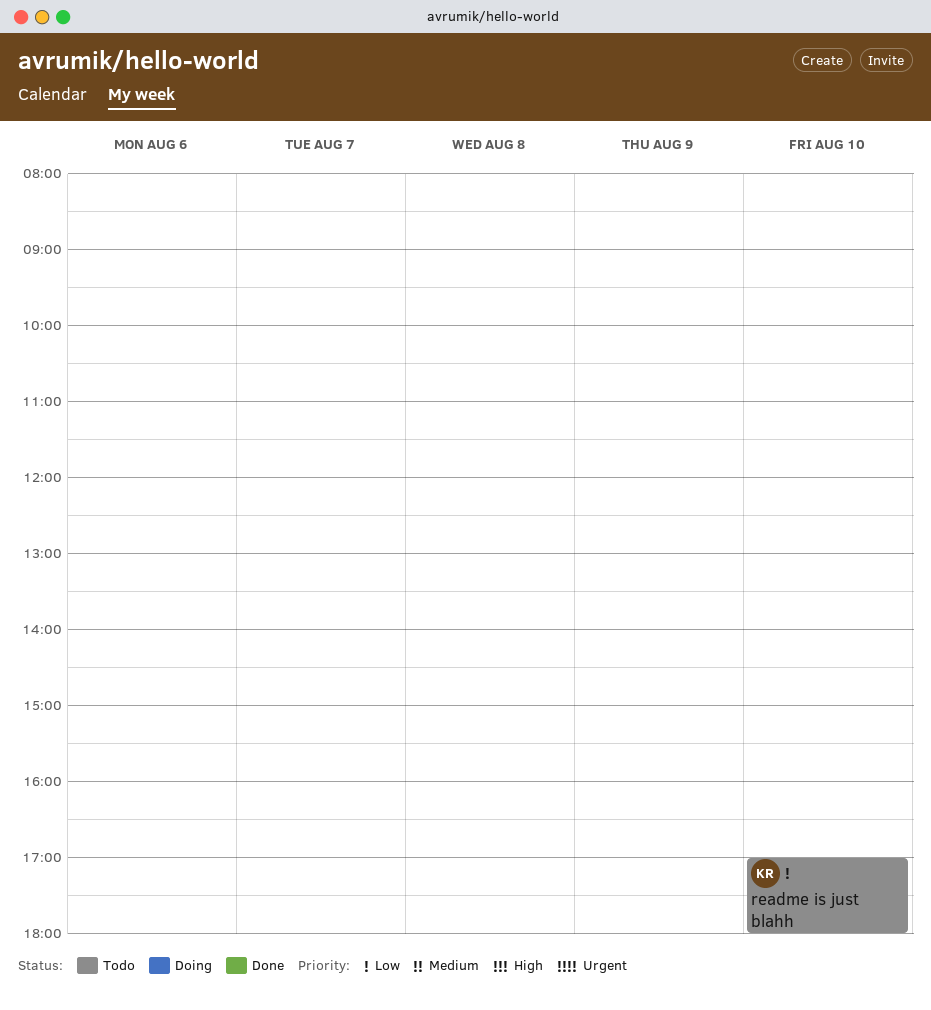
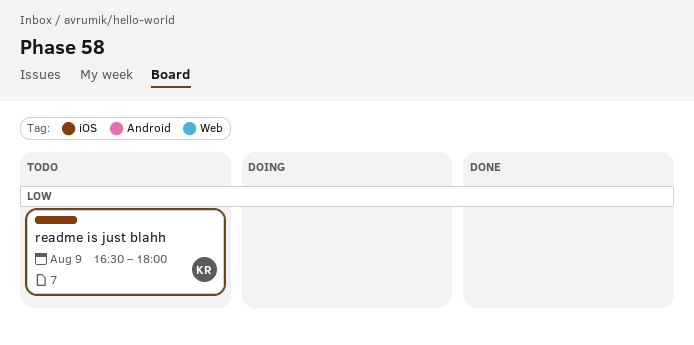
readme is just blahh, day: Aug 10 -> Aug 9
readme is just blahh, begins: 17:00 -> 16:30

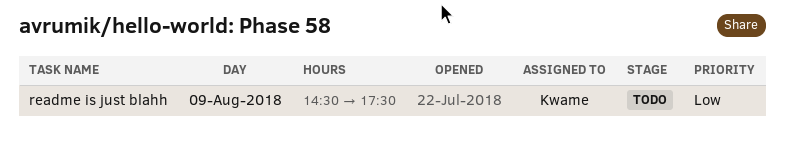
readme is just blahh, begins: 16:30 -> 14:30
readme is just blahh, ends: 18:00 -> 17:30

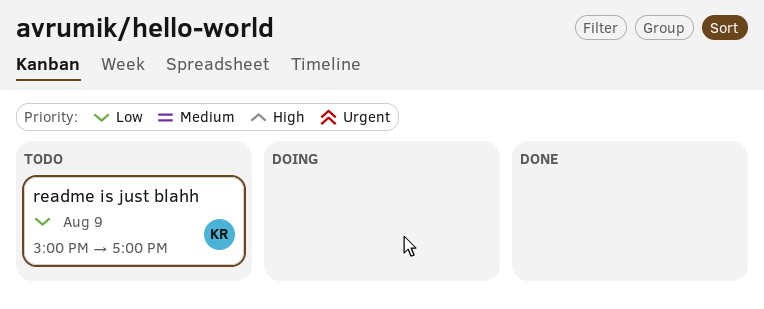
readme is just blahh, begins: 14:30 -> 15:00
readme is just blahh, ends: 17:30 -> 17:00

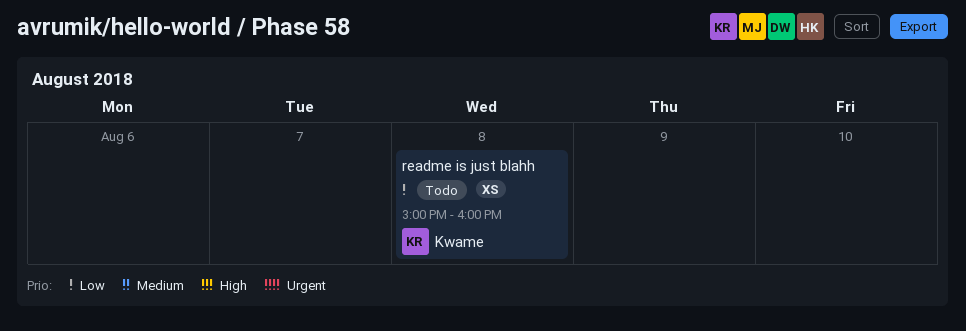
readme is just blahh, day: Aug 9 -> Aug 8
readme is just blahh, ends: 17:00 -> 16:00

